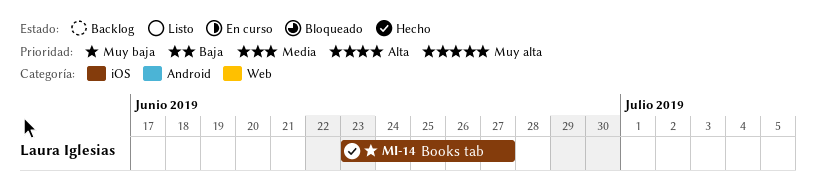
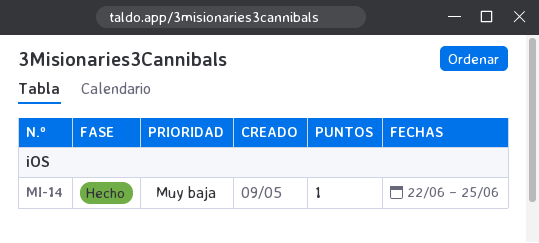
MI-14, start: Jun 23 -> Jun 22
MI-14, due: Jun 27 -> Jun 25

